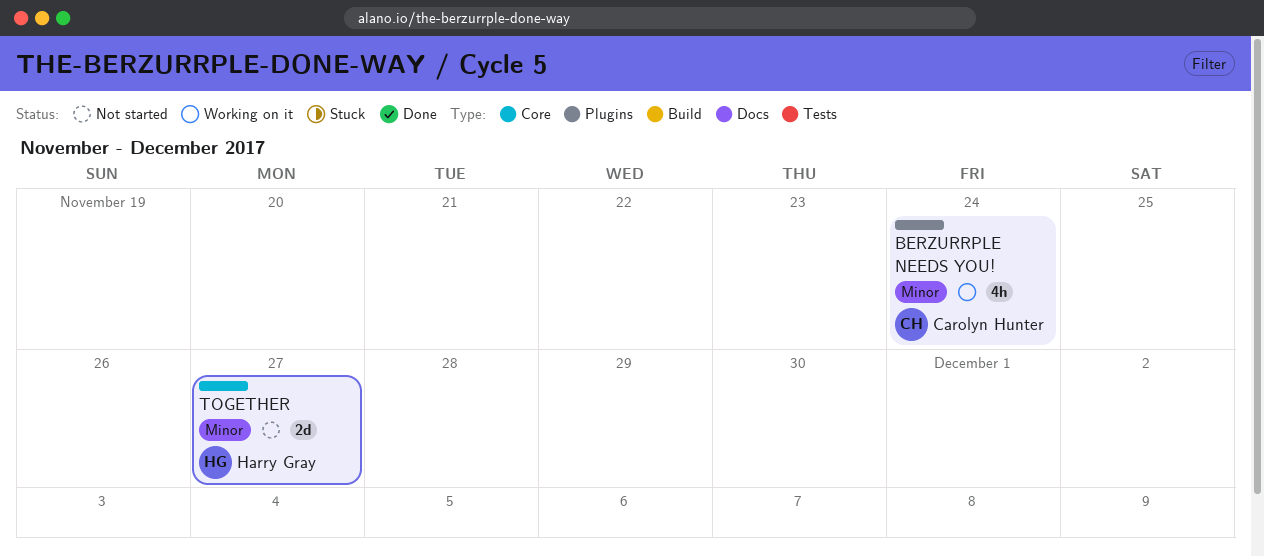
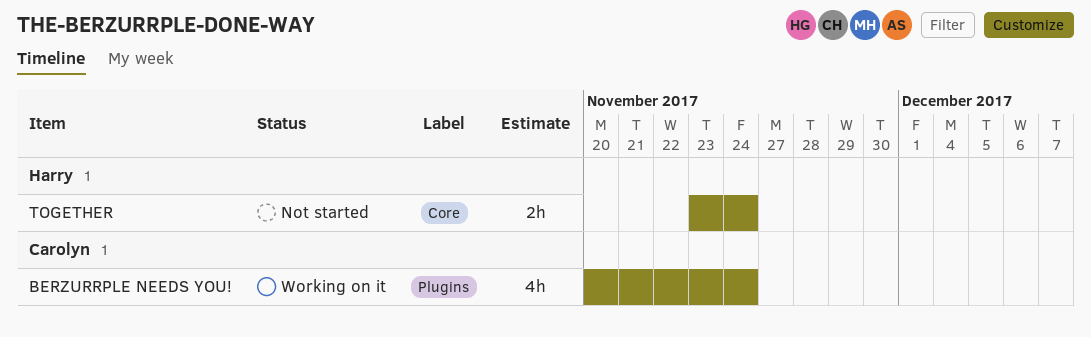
TOGETHER, estimate: 2d -> 2h
TOGETHER, due: Nov 27 -> Nov 24

